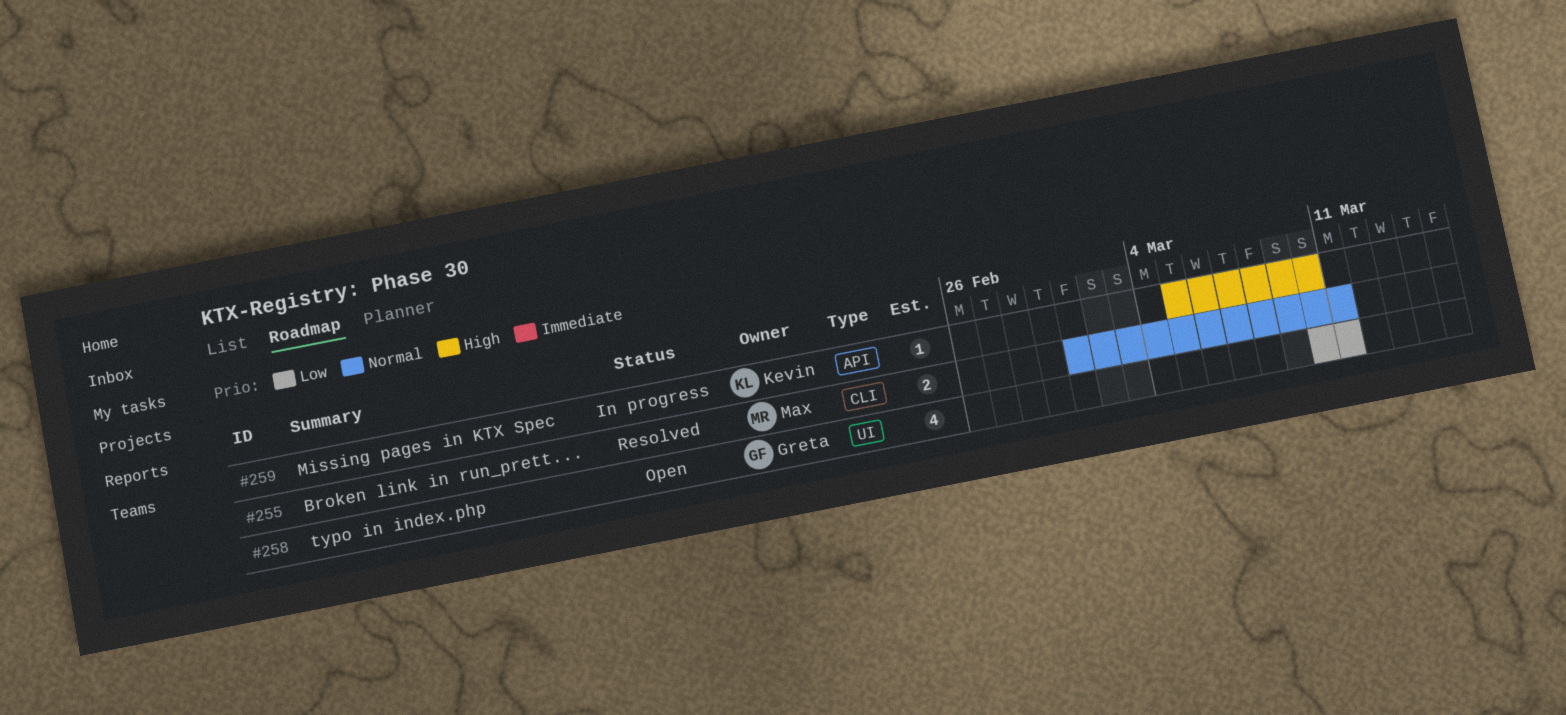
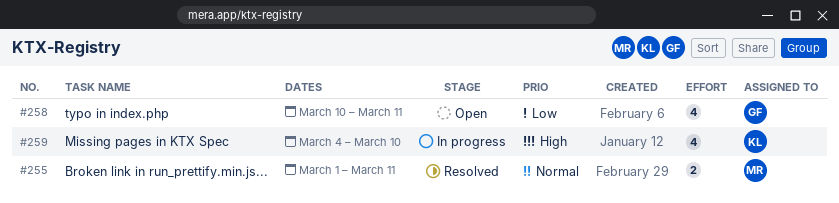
#259, estimate: 1 -> 4
#259, start: Mar 5 -> Mar 4

